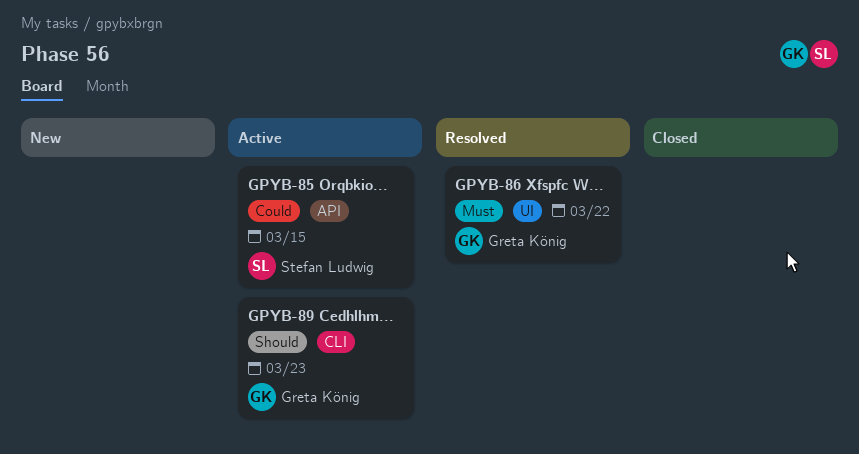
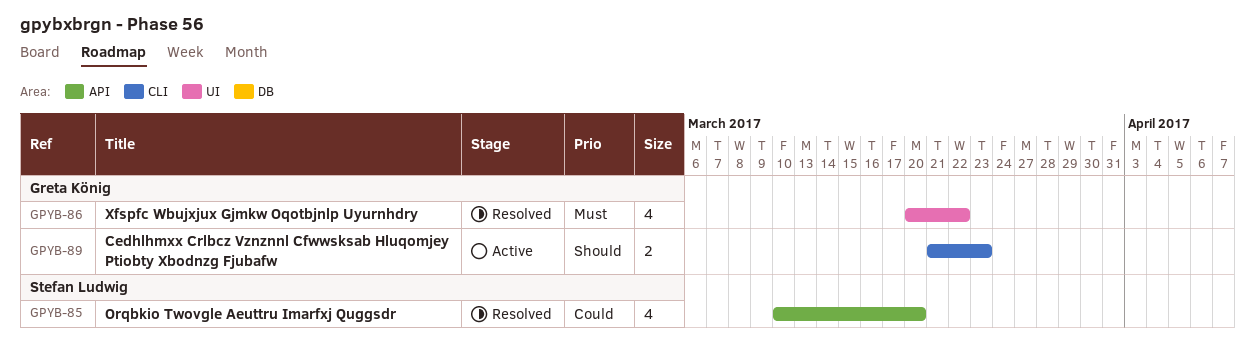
GPYB-85, status: Active -> Resolved
GPYB-85, due: Mar 15 -> Mar 20

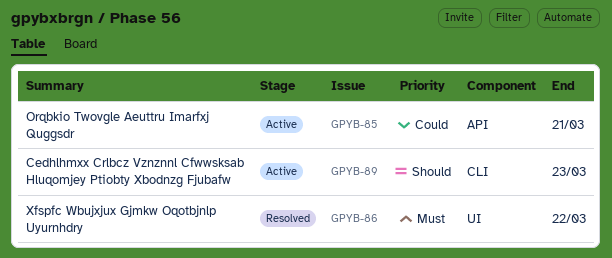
GPYB-85, status: Resolved -> Active
GPYB-85, due: Mar 20 -> Mar 21

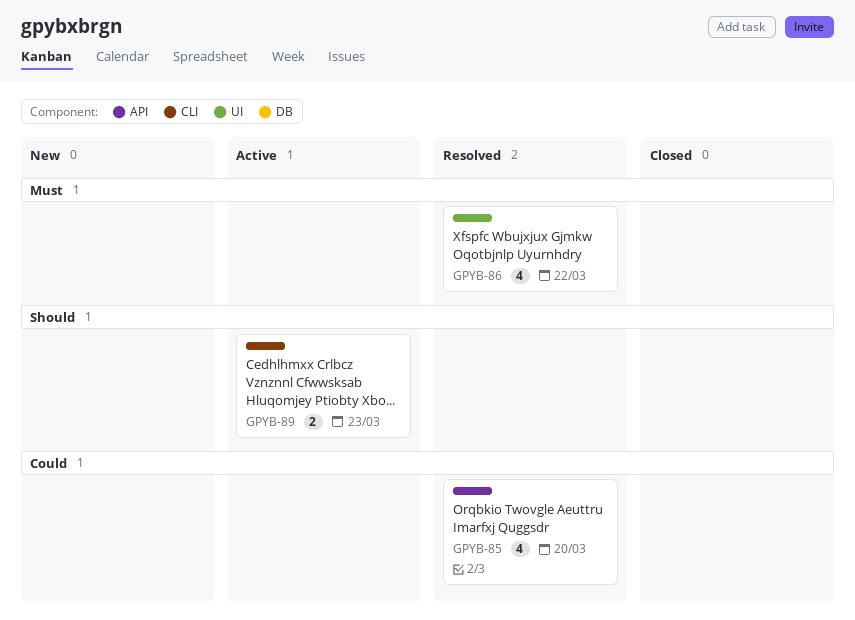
GPYB-85, status: Active -> Resolved
GPYB-85, due: Mar 21 -> Mar 20

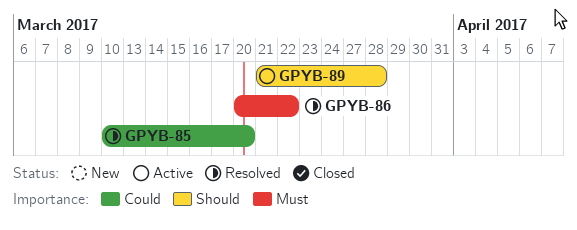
GPYB-89, due: Mar 23 -> Mar 28

